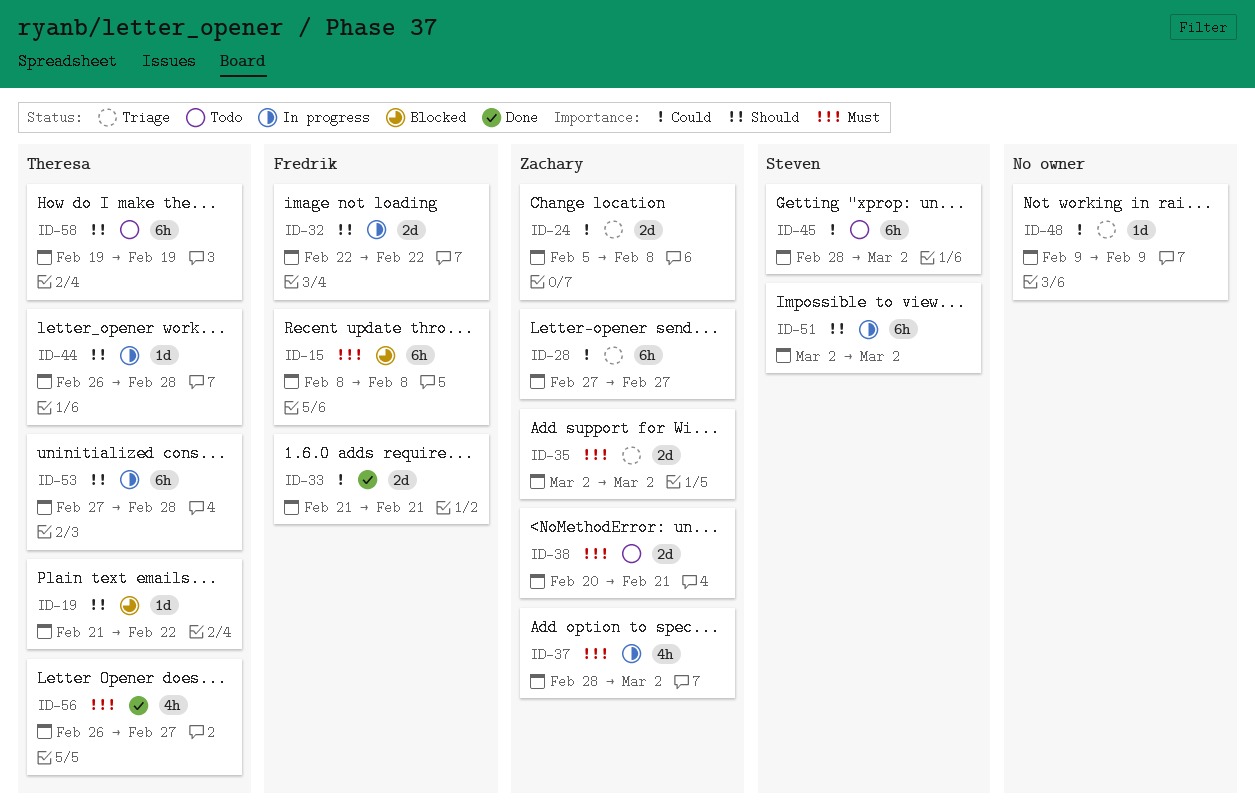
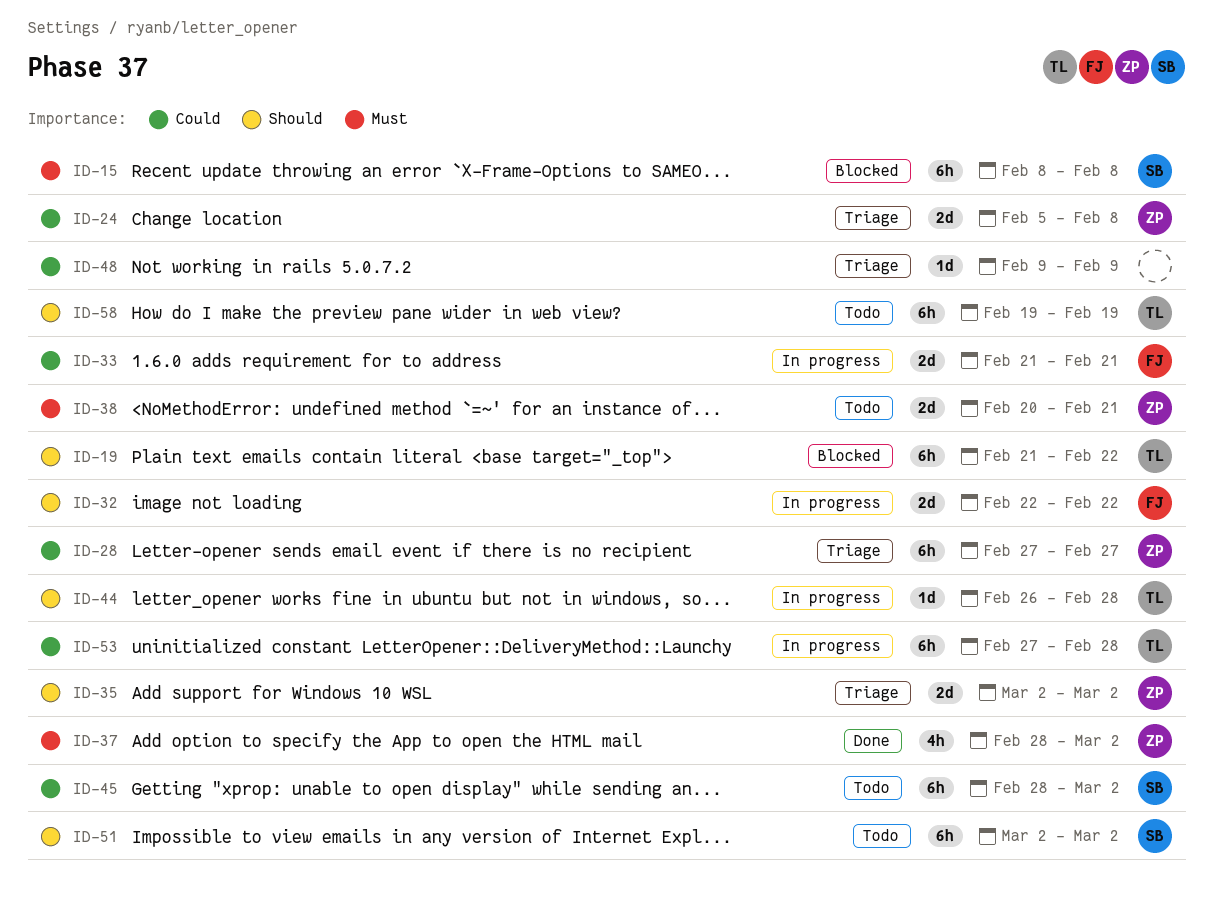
ID-15, owner: Fredrik -> Steven
ID-19, estimate: 1d -> 6h
ID-33, status: Done -> In progress
ID-35, priority: Must -> Should
ID-37, status: In progress -> Done
ID-51, status: In progress -> Todo
ID-53, priority: Should -> Could
ID-56: present -> none

